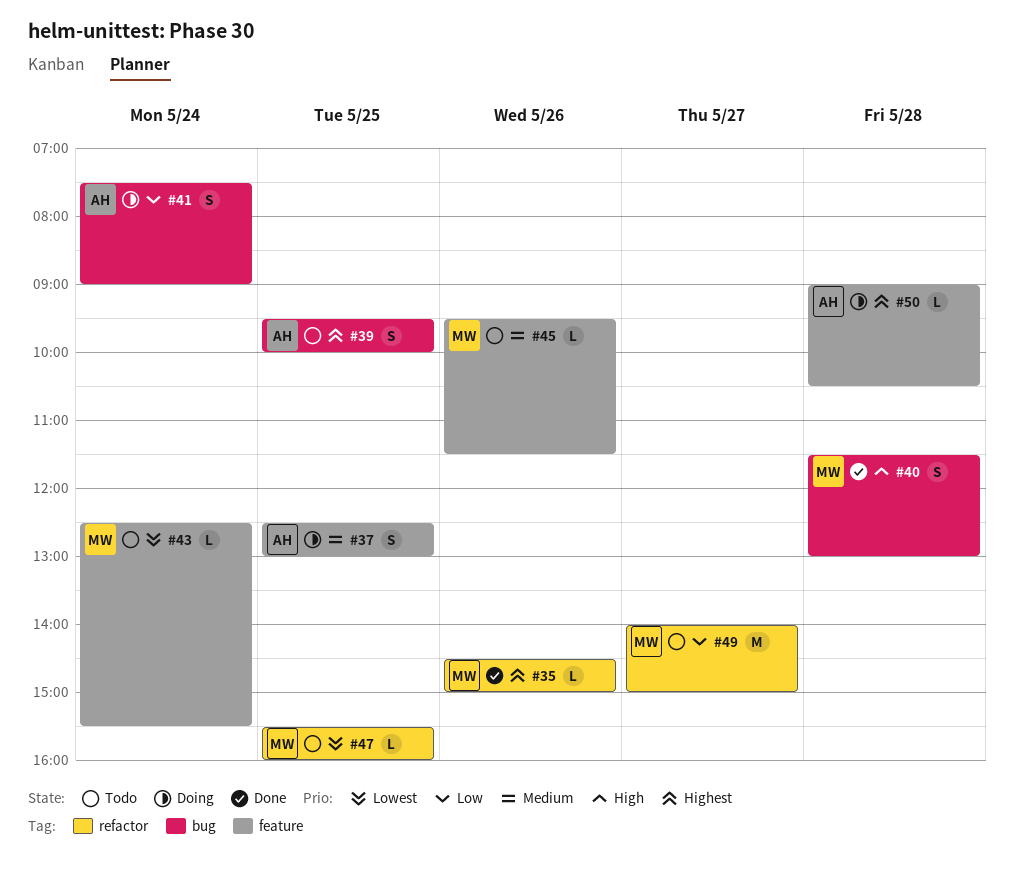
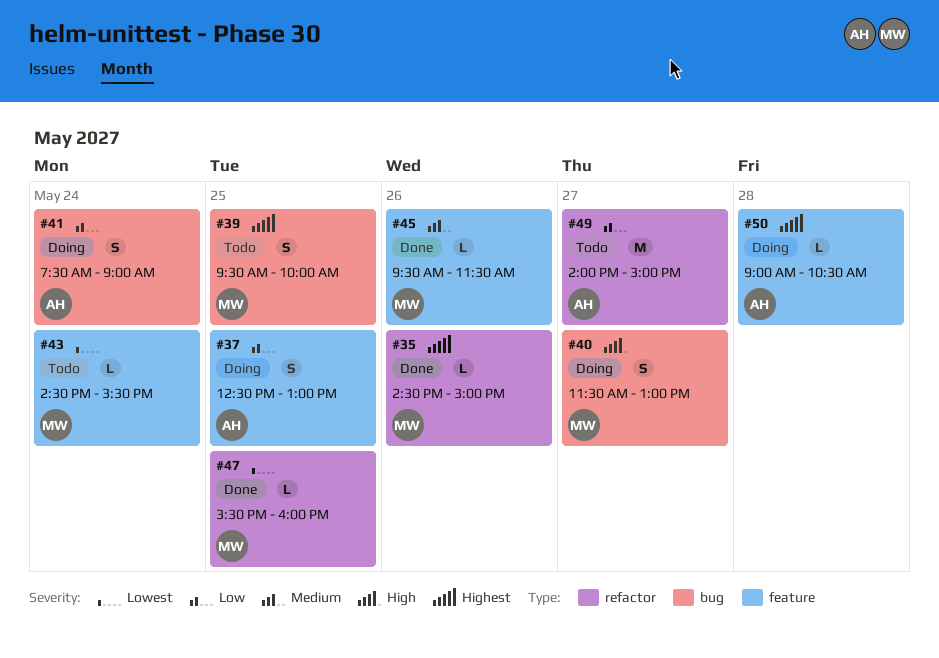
#37, priority: Medium -> Low
#39, owner: AH -> MW
#40, status: Done -> Doing
#40, day: May 28 -> May 27
#43, begins: 12:30 -> 14:30
#45, status: Todo -> Done
#47, status: Todo -> Done
#49, owner: MW -> AH

